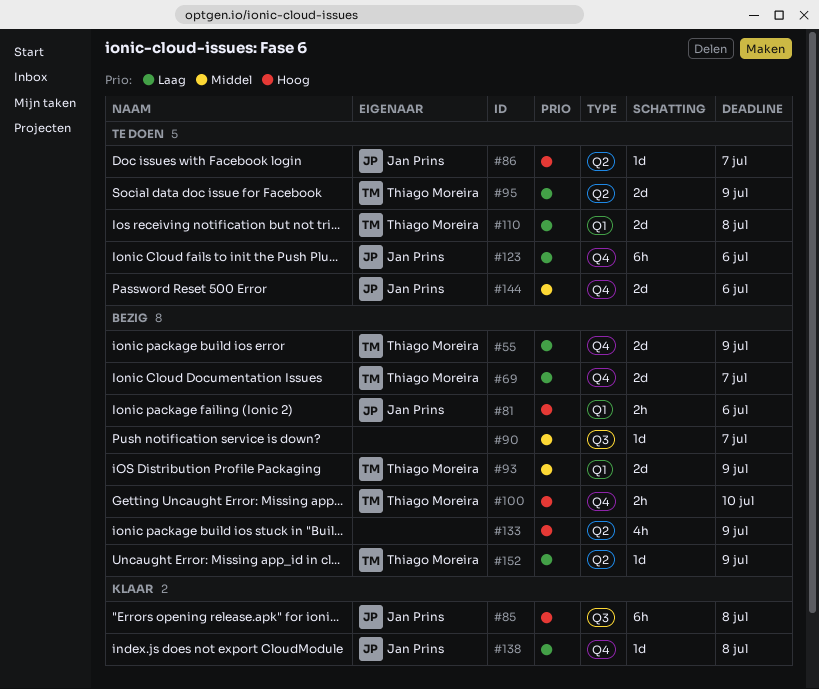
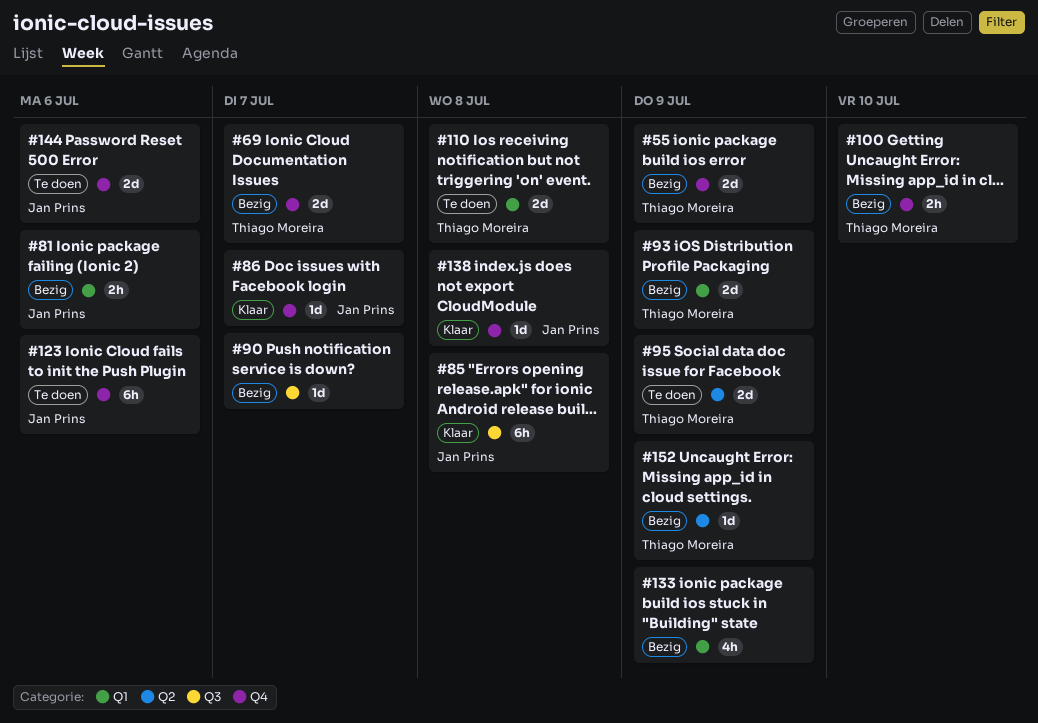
#86, status: Te doen -> Klaar
#86, label: Q2 -> Q4
#133, label: Q2 -> Q1

